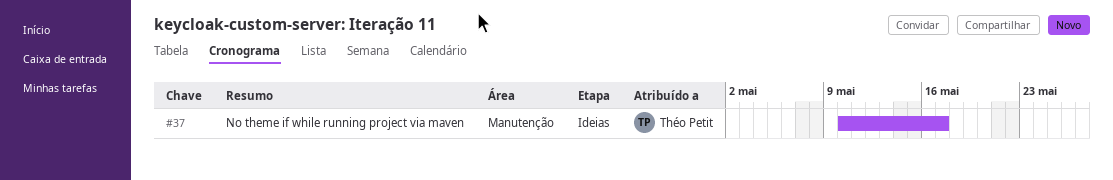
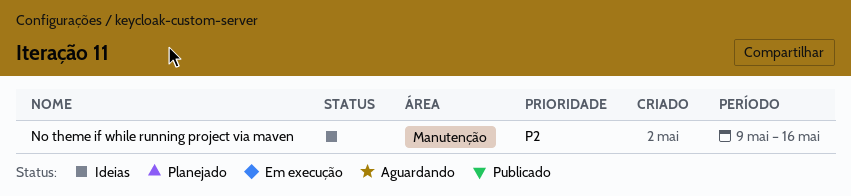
No theme if while running project via maven, start: May 10 -> May 9
No theme if while running project via maven, due: May 17 -> May 16

